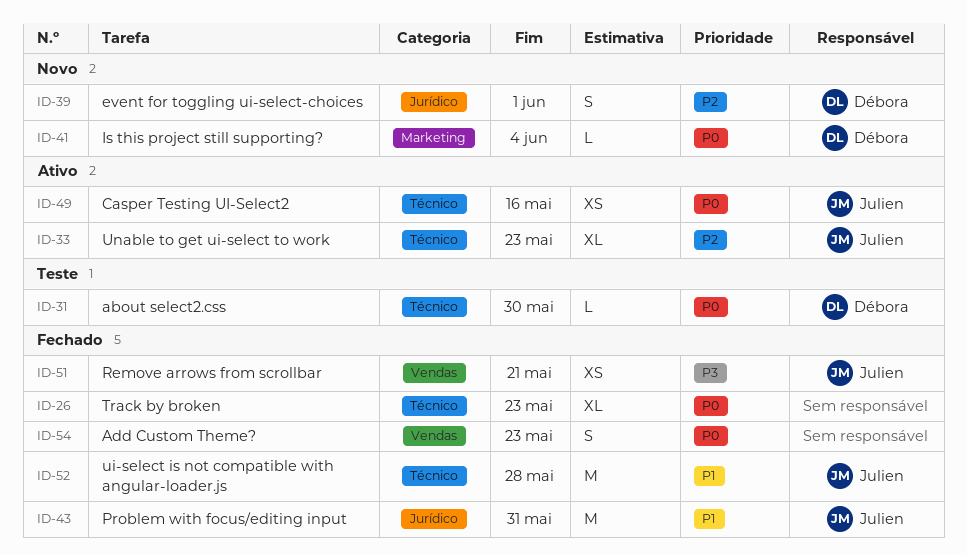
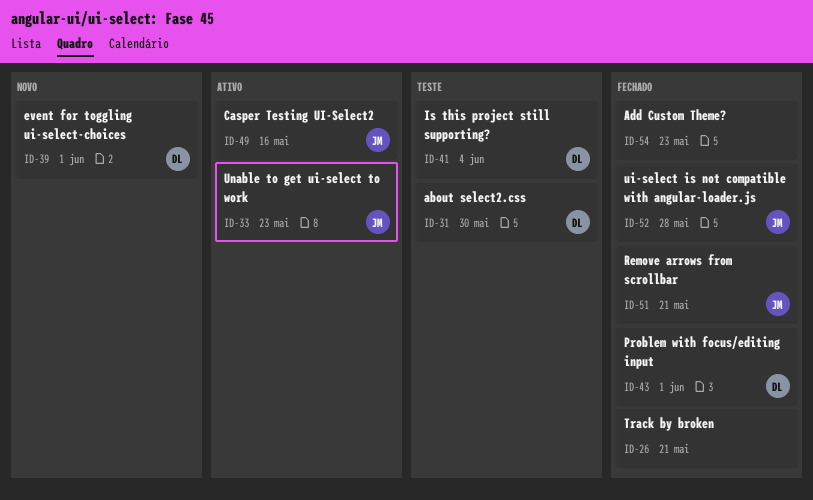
ID-26, due: May 23 -> May 21
ID-41, status: Novo -> Teste
ID-43, owner: Julien -> Débora
ID-43, due: May 31 -> Jun 1

